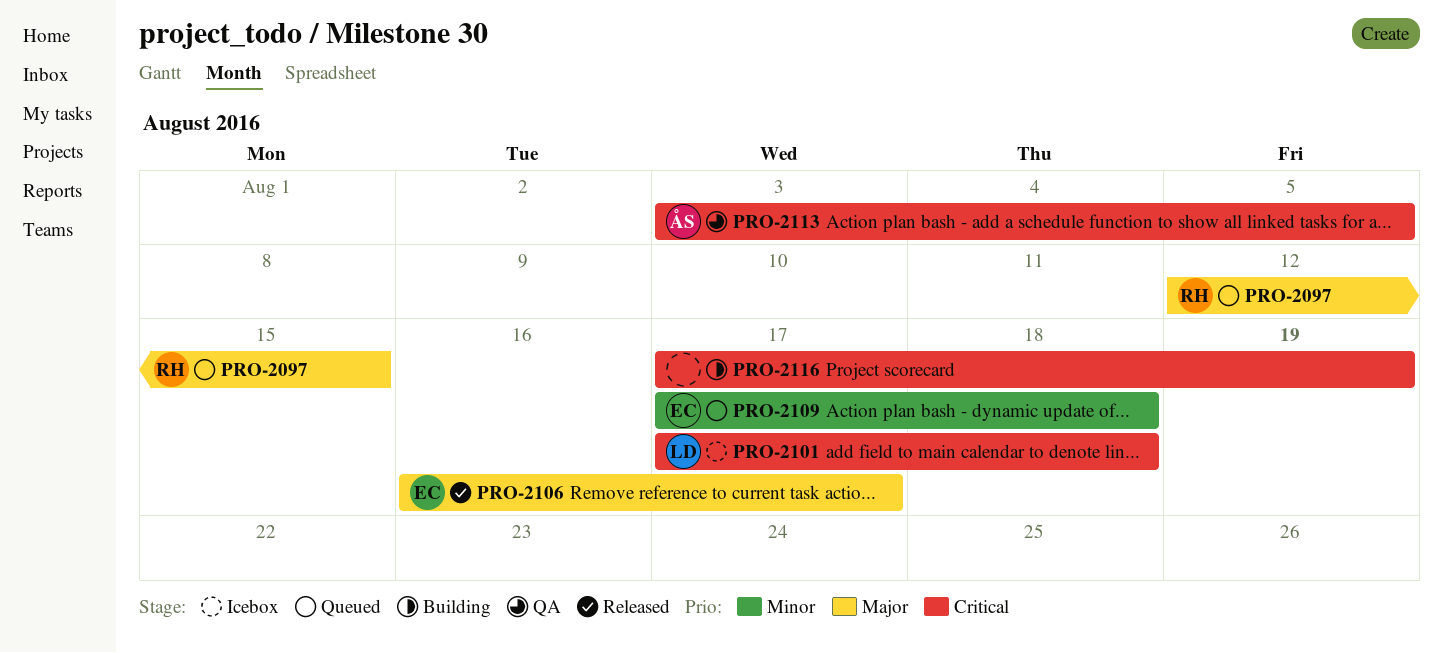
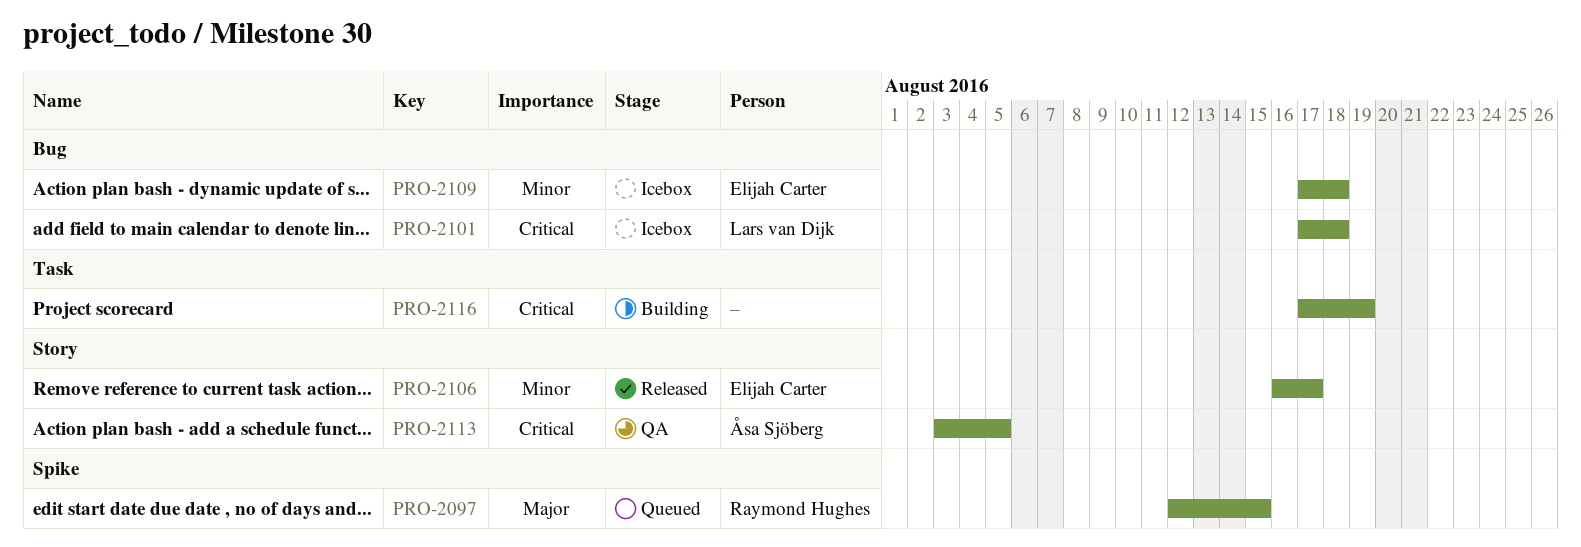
PRO-2106, priority: Major -> Minor
PRO-2109, status: Queued -> Icebox

